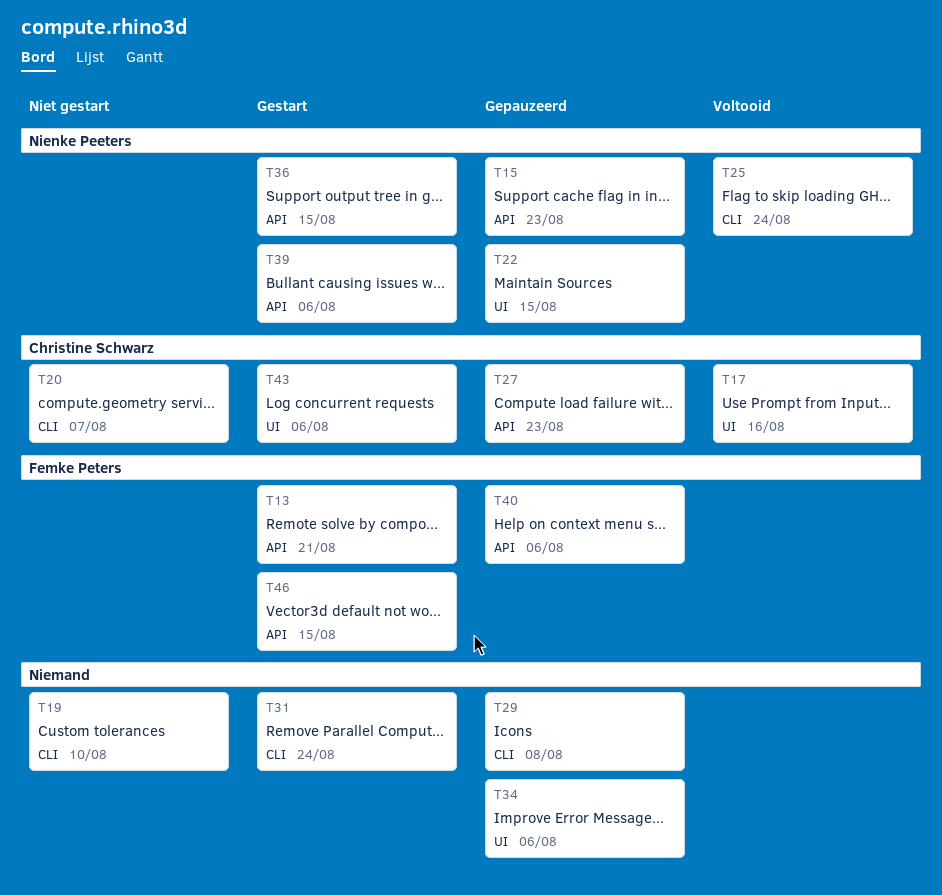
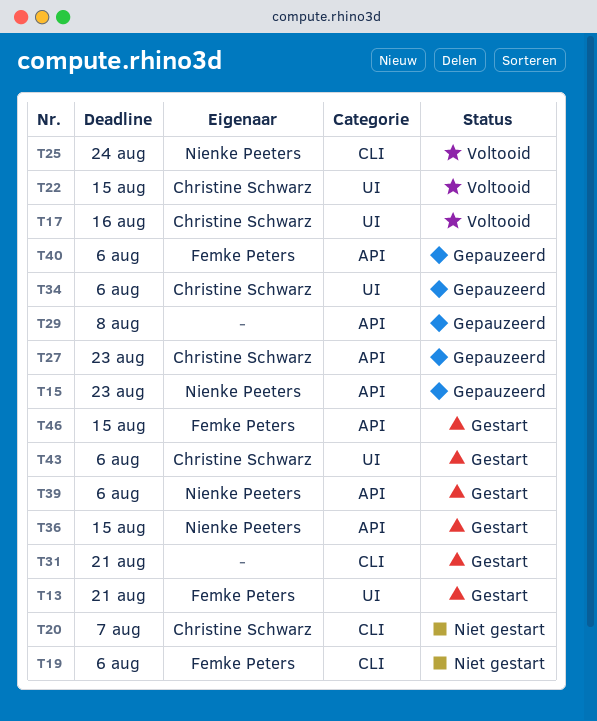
T13, label: API -> UI
T19, owner: none -> Femke Peters
T19, due: Aug 10 -> Aug 6
T22, status: Gepauzeerd -> Voltooid
T22, owner: Nienke Peeters -> Christine Schwarz
T29, label: CLI -> API
T31, due: Aug 24 -> Aug 21
T34, owner: none -> Christine Schwarz

